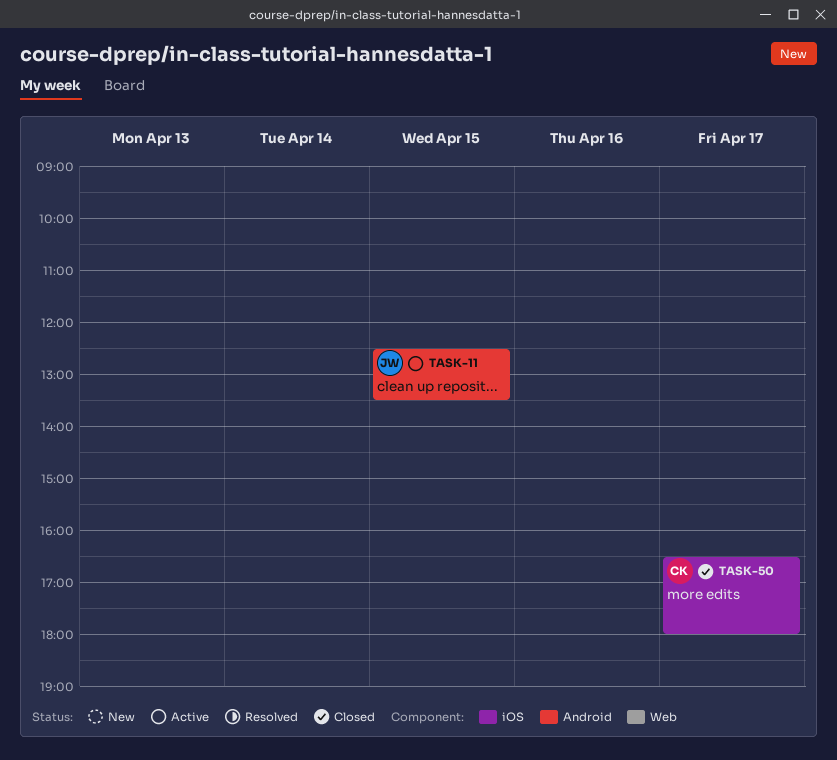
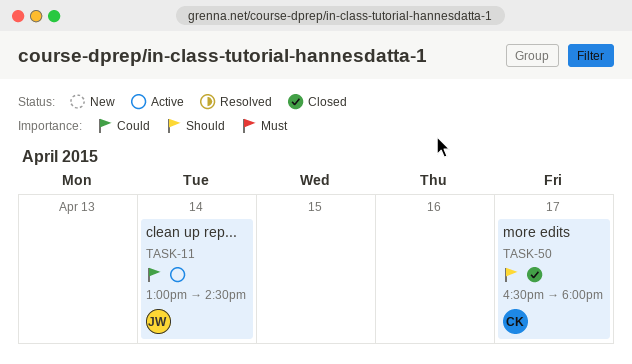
TASK-11, day: Apr 15 -> Apr 14
TASK-11, begins: 12:30 -> 13:00
TASK-11, ends: 13:30 -> 14:30

